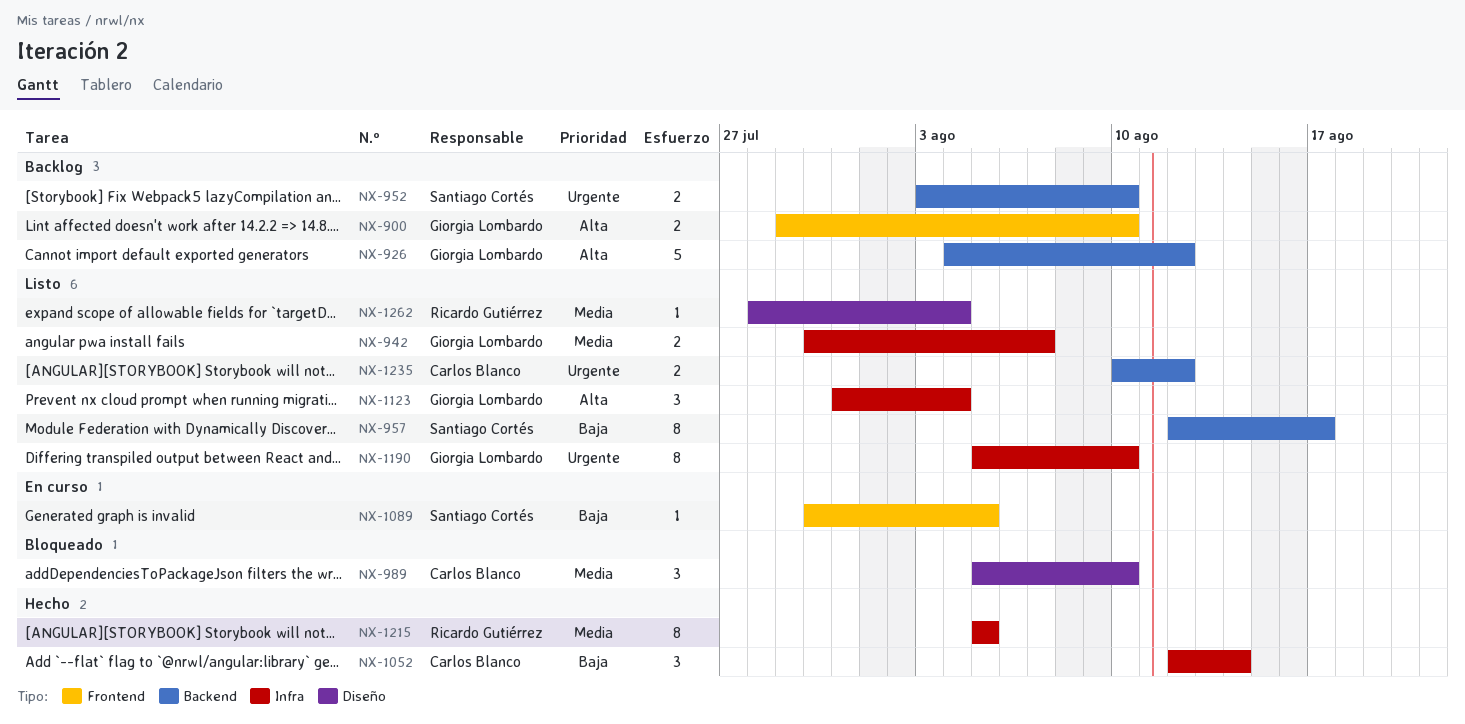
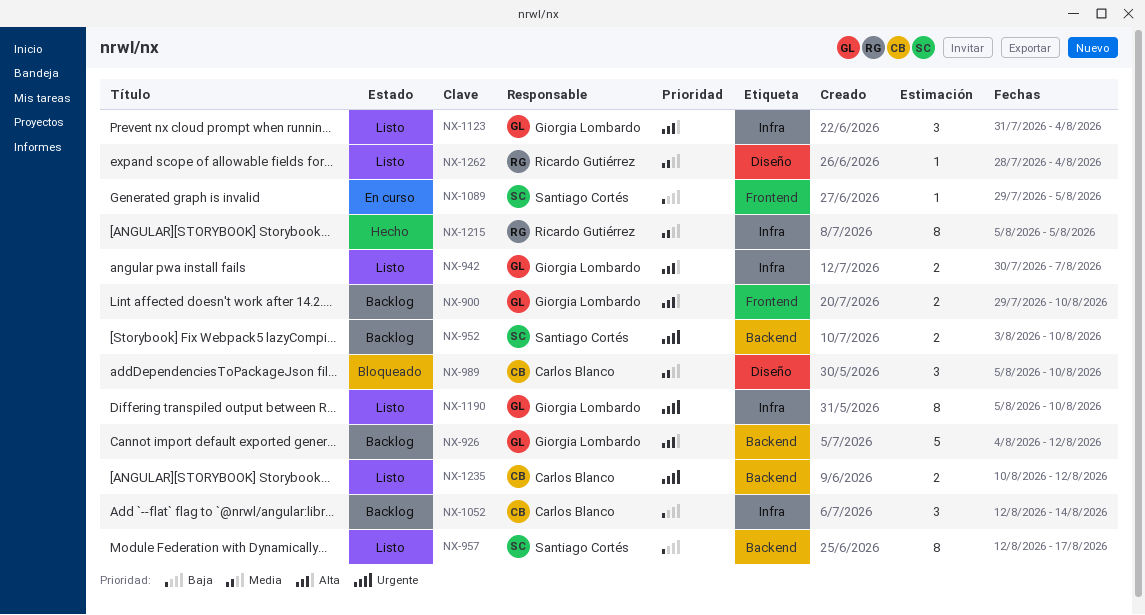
NX-942, priority: Media -> Alta
NX-1052, status: Hecho -> Backlog
NX-1089, start: Jul 30 -> Jul 29

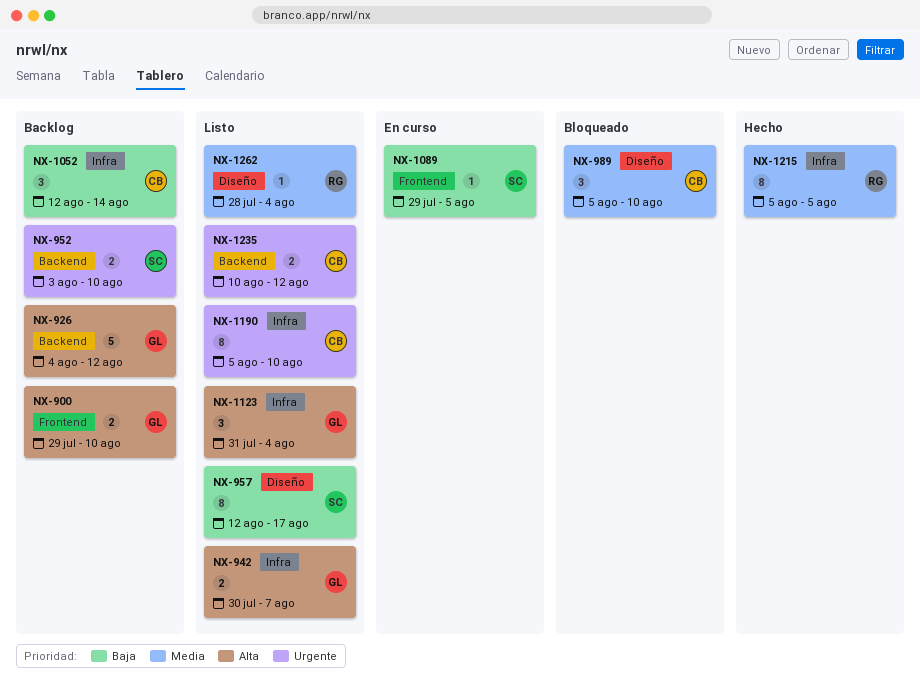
NX-957, label: Backend -> Diseño
NX-1190, owner: Giorgia Lombardo -> Carlos Blanco

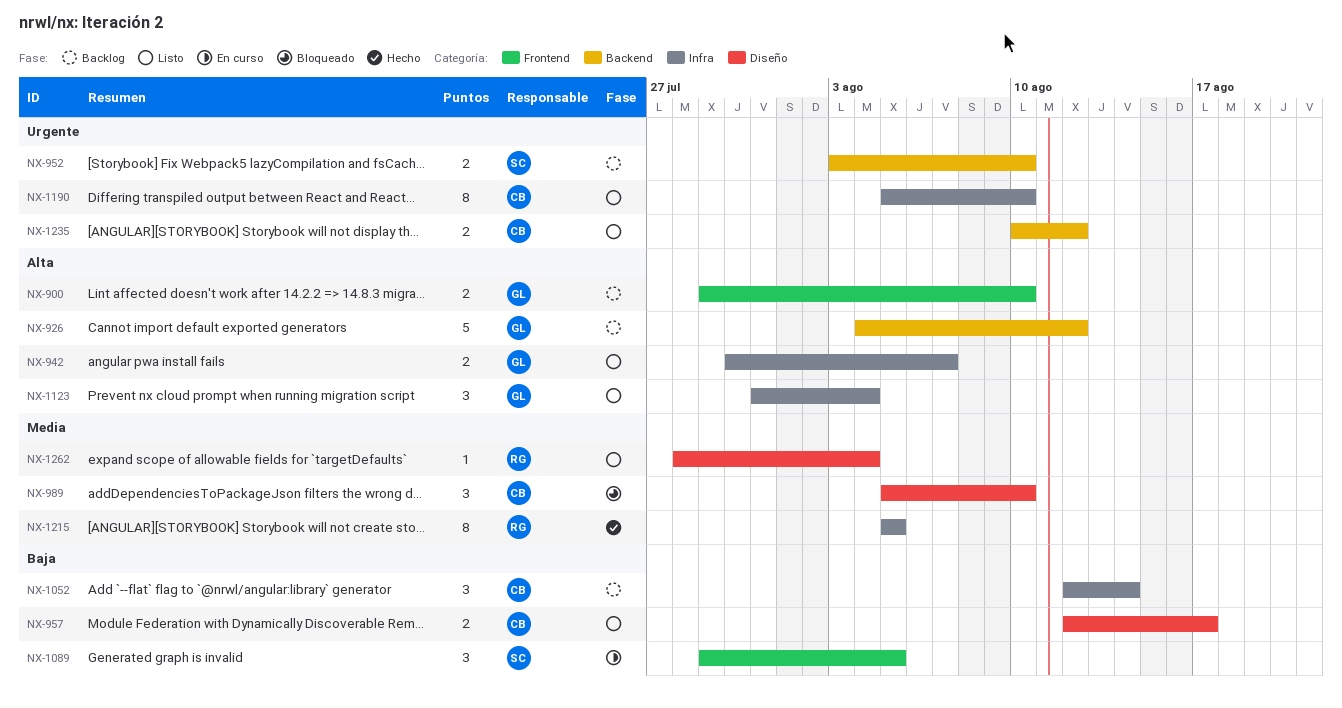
NX-957, owner: SC -> CB
NX-957, estimate: 8 -> 2
NX-1089, estimate: 1 -> 3

